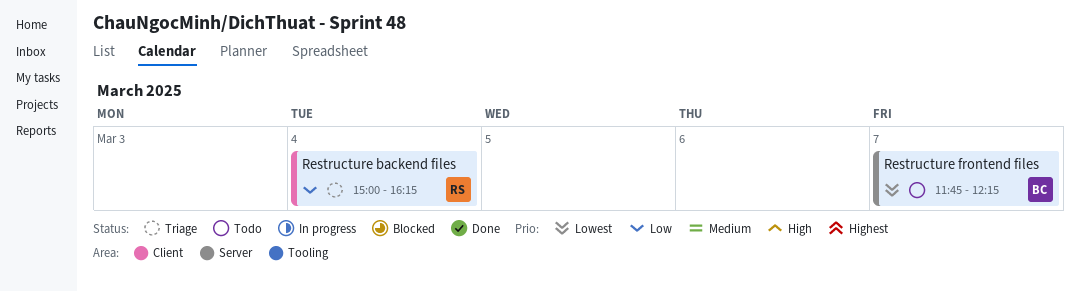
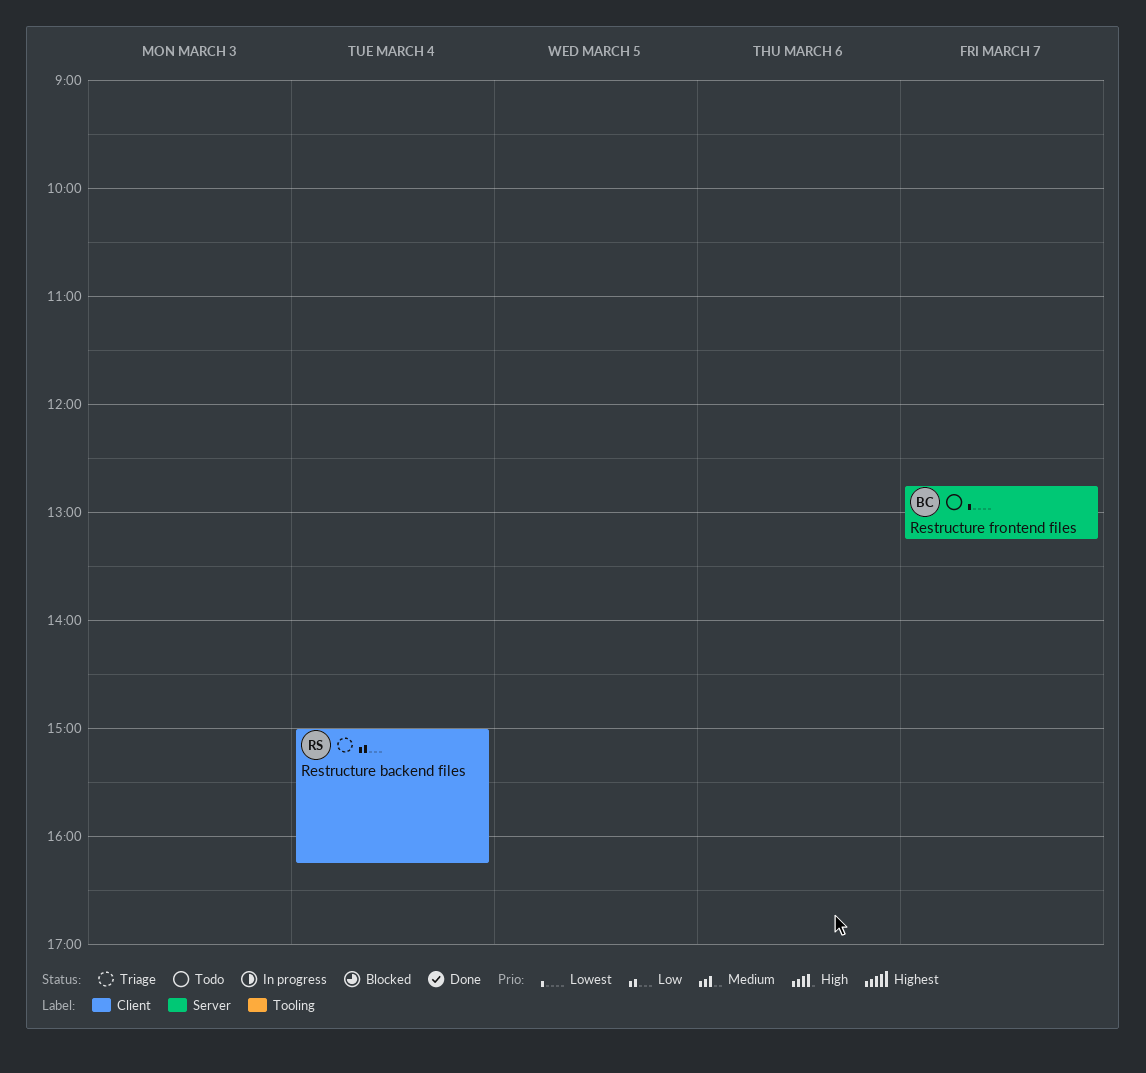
Restructure frontend files, begins: 11:45 -> 12:45
Restructure frontend files, ends: 12:15 -> 13:15

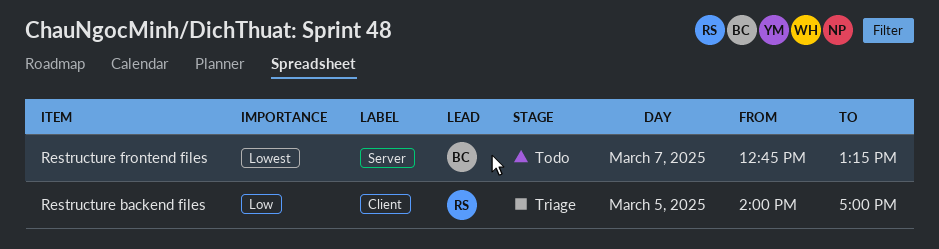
Restructure backend files, day: Mar 4 -> Mar 5
Restructure backend files, begins: 15:00 -> 14:00
Restructure backend files, ends: 16:15 -> 17:00

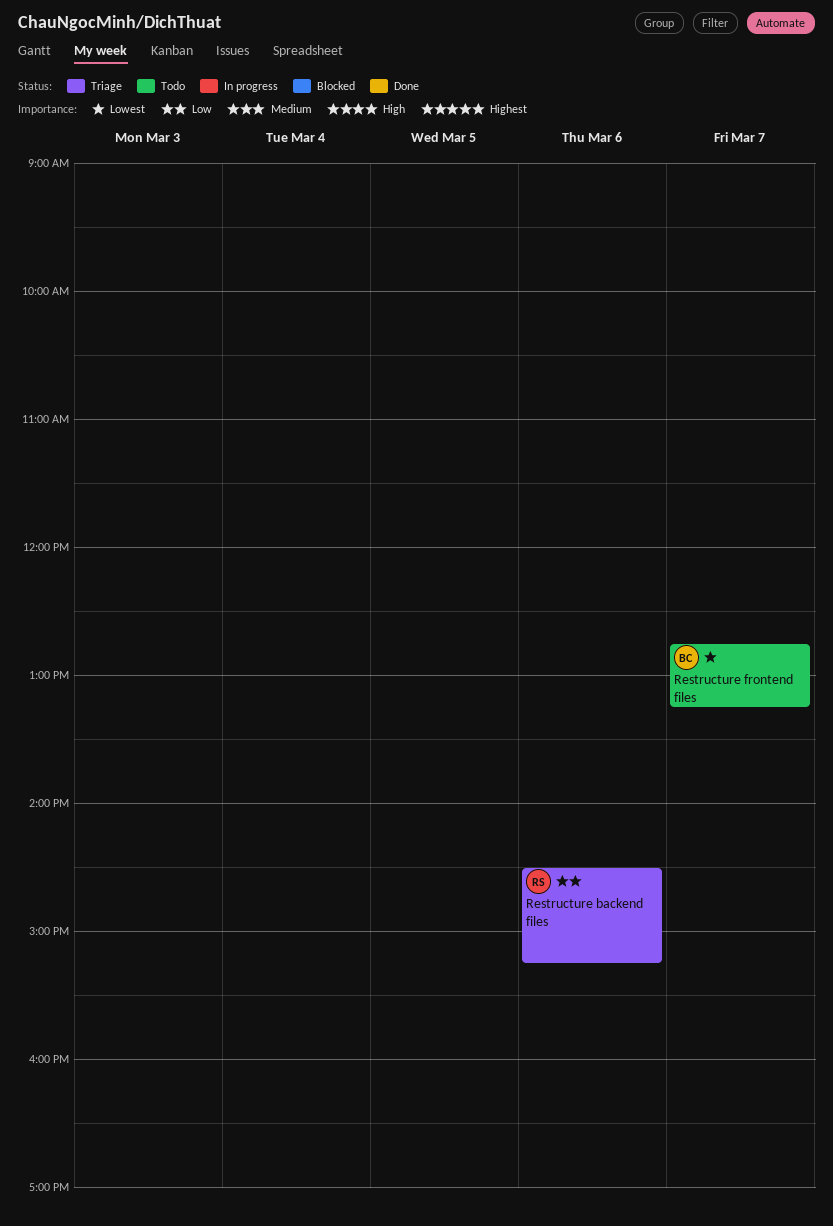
Restructure backend files, day: Mar 5 -> Mar 6
Restructure backend files, begins: 14:00 -> 14:30
Restructure backend files, ends: 17:00 -> 15:15

